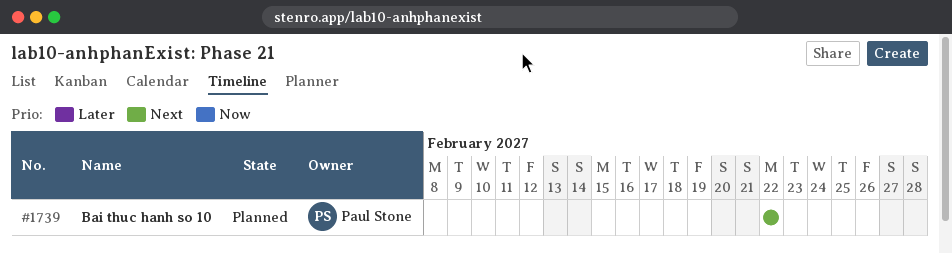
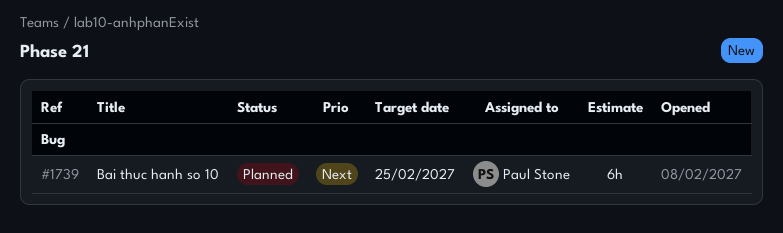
#1739, due: Feb 22 -> Feb 25

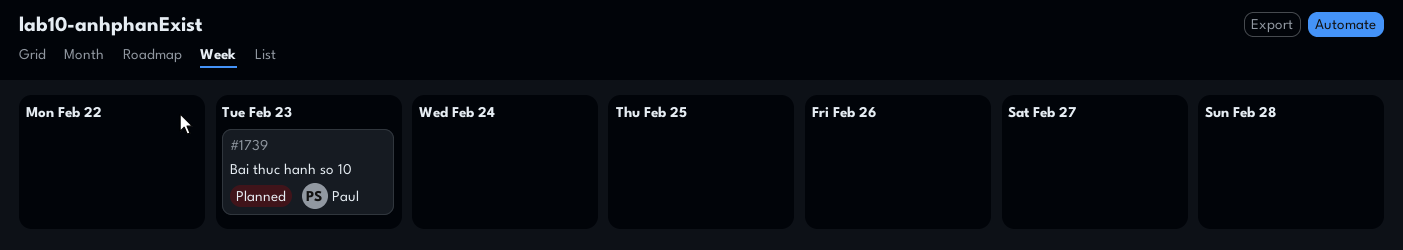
#1739, due: Feb 25 -> Feb 23

